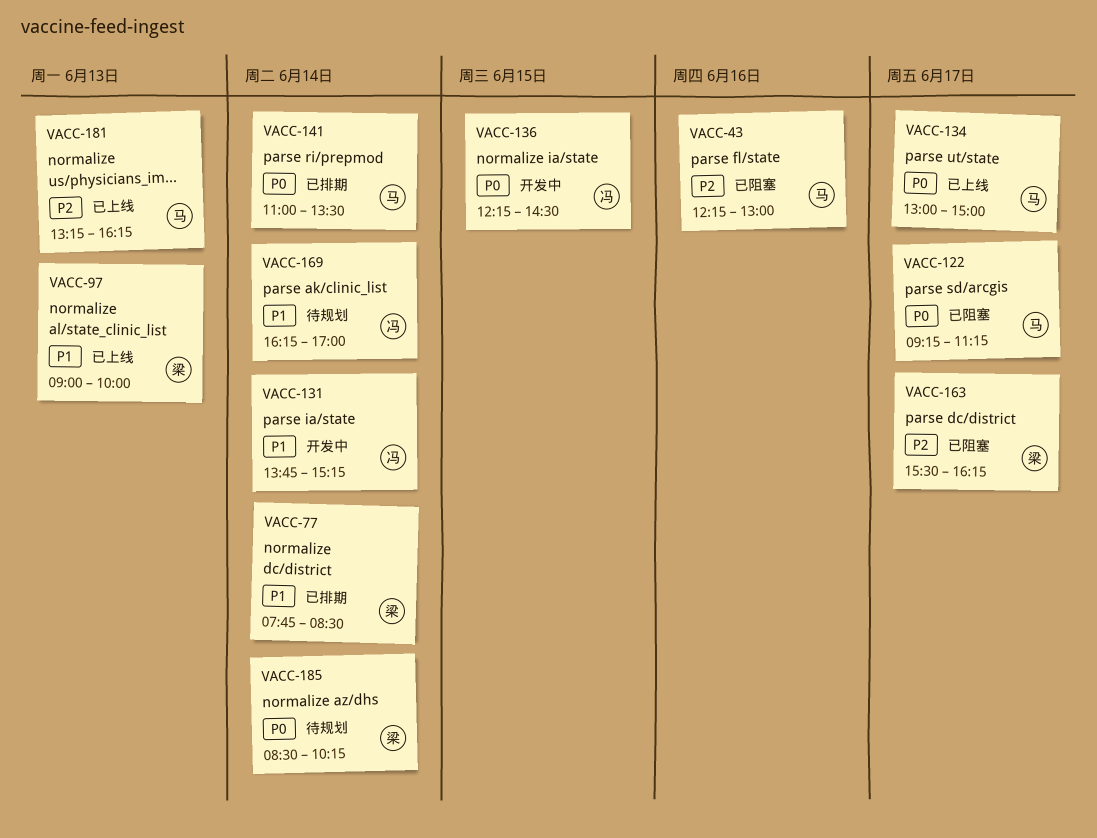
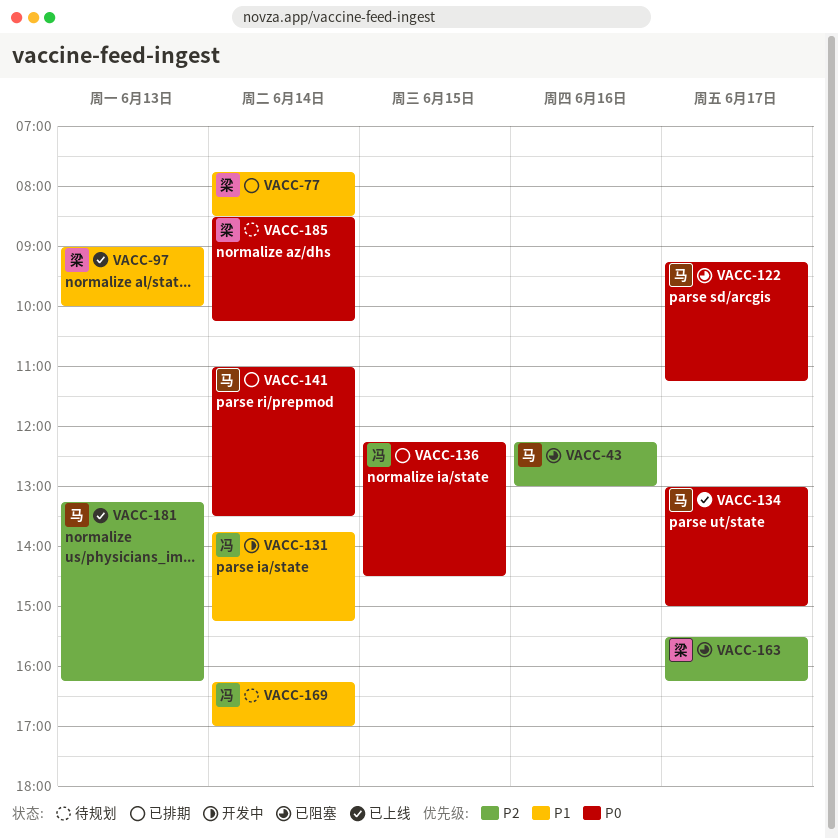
VACC-136, status: 开发中 -> 已排期

